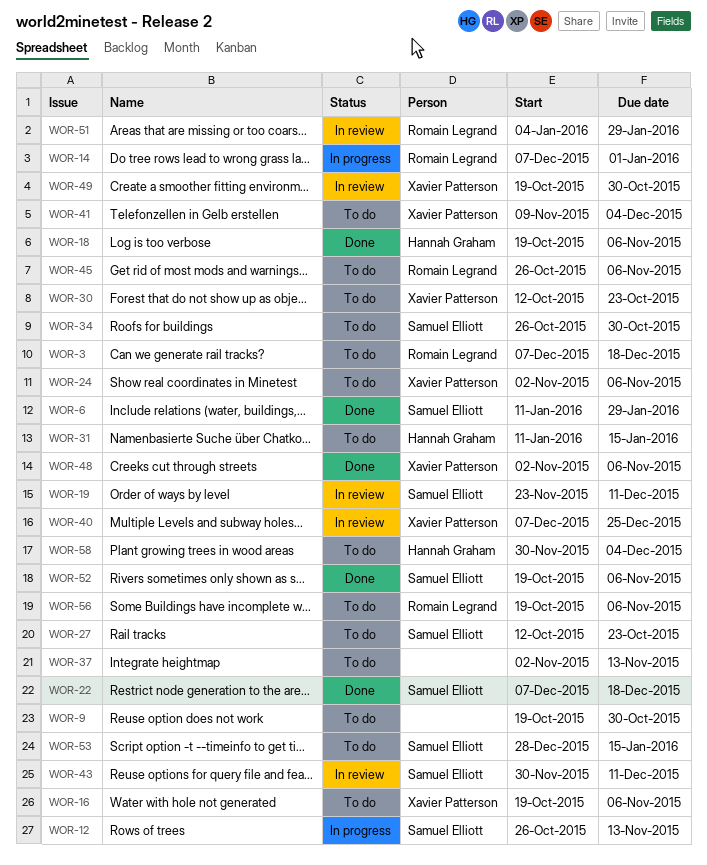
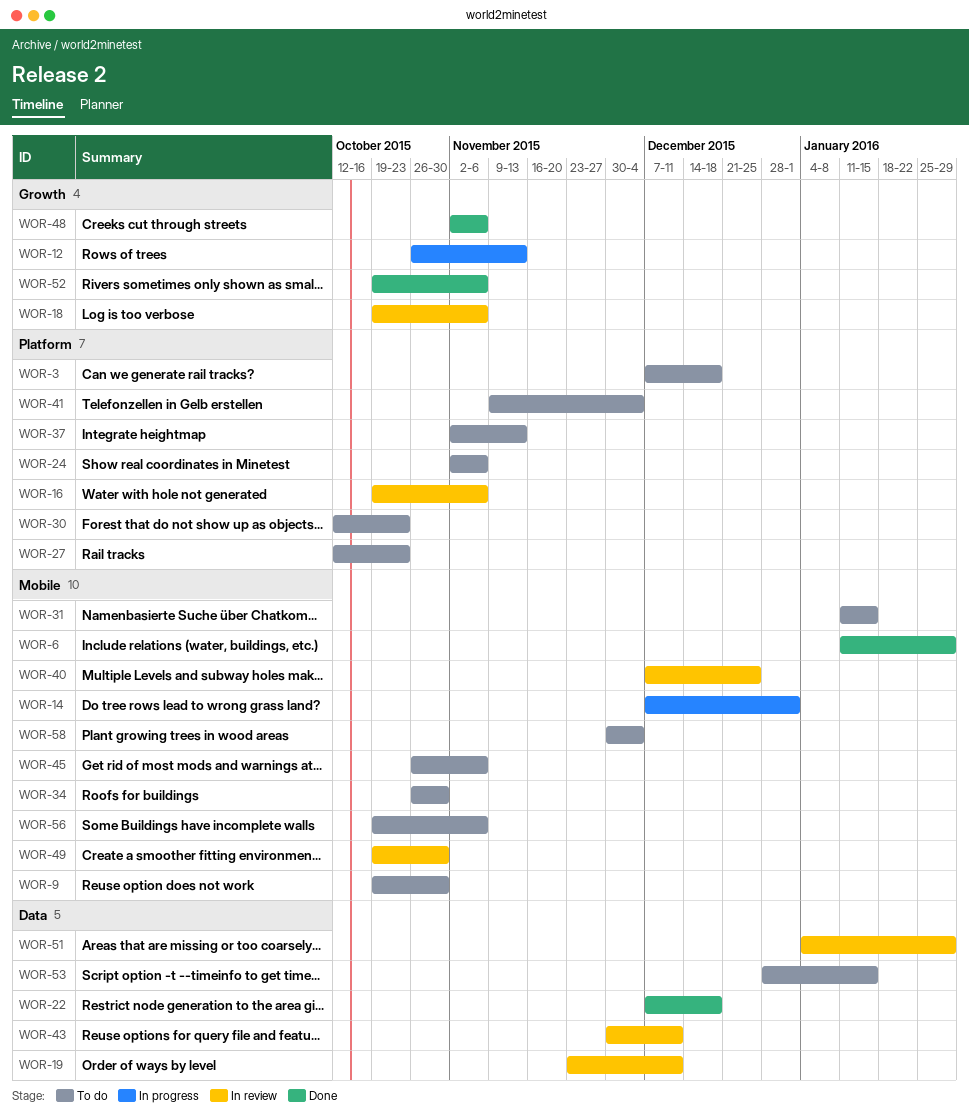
WOR-16, status: To do -> In review
WOR-18, status: Done -> In review

